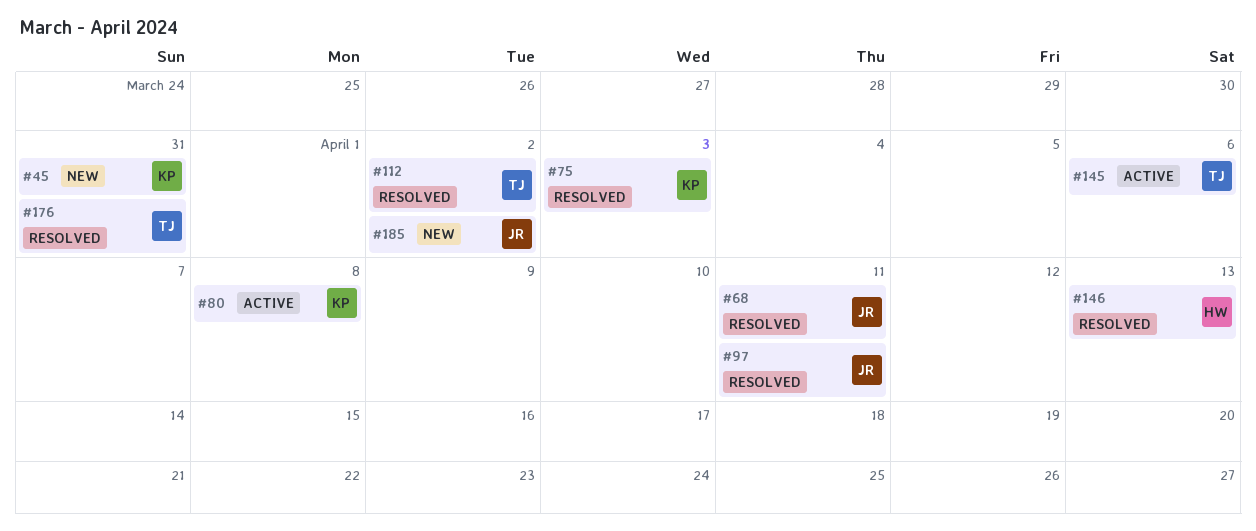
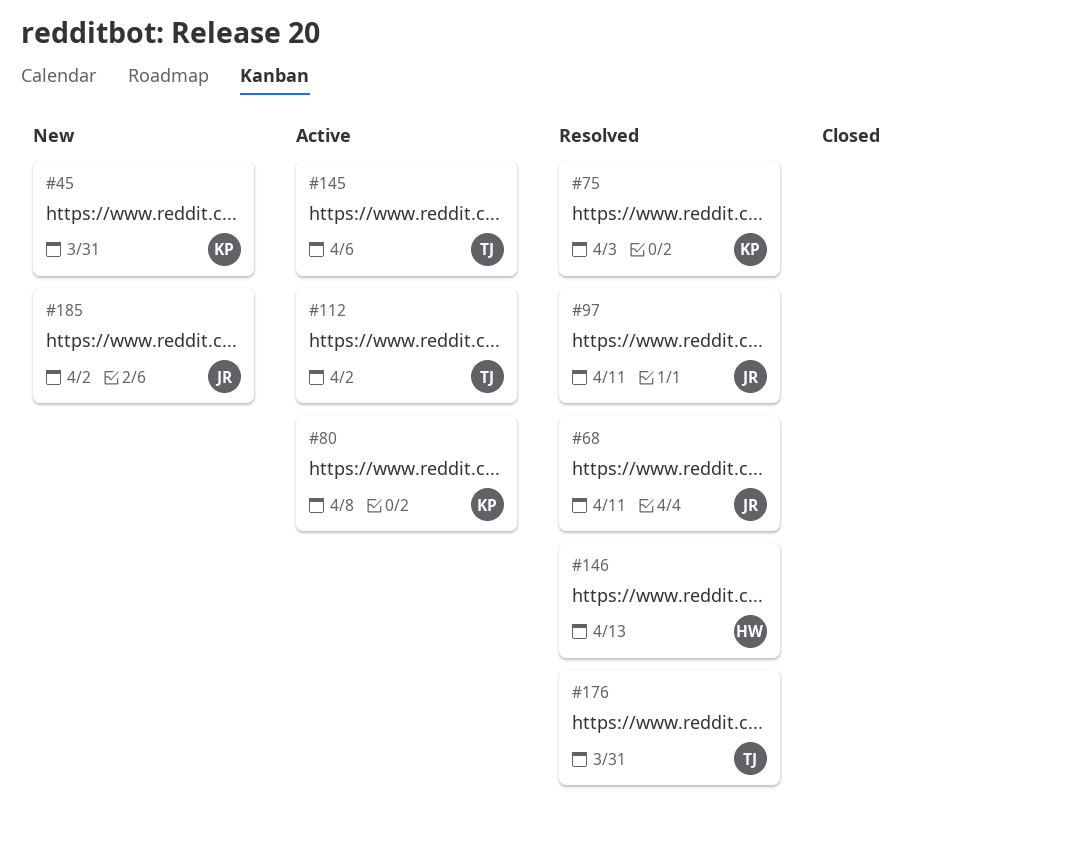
#112, status: Resolved -> Active

